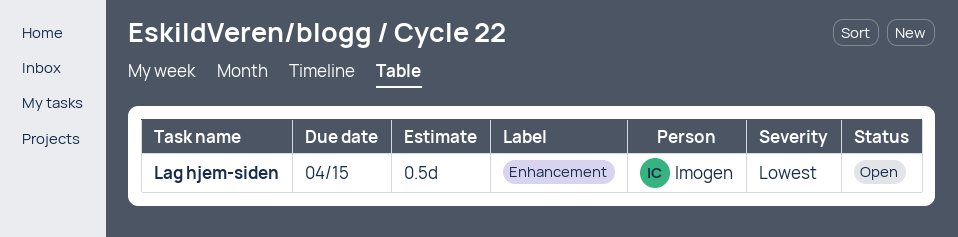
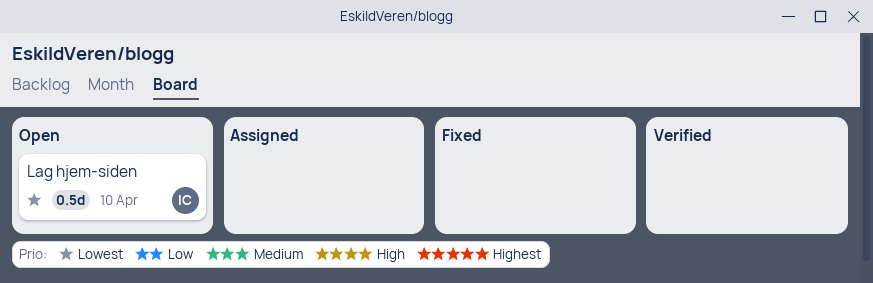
Lag hjem-siden, due: Apr 15 -> Apr 10

